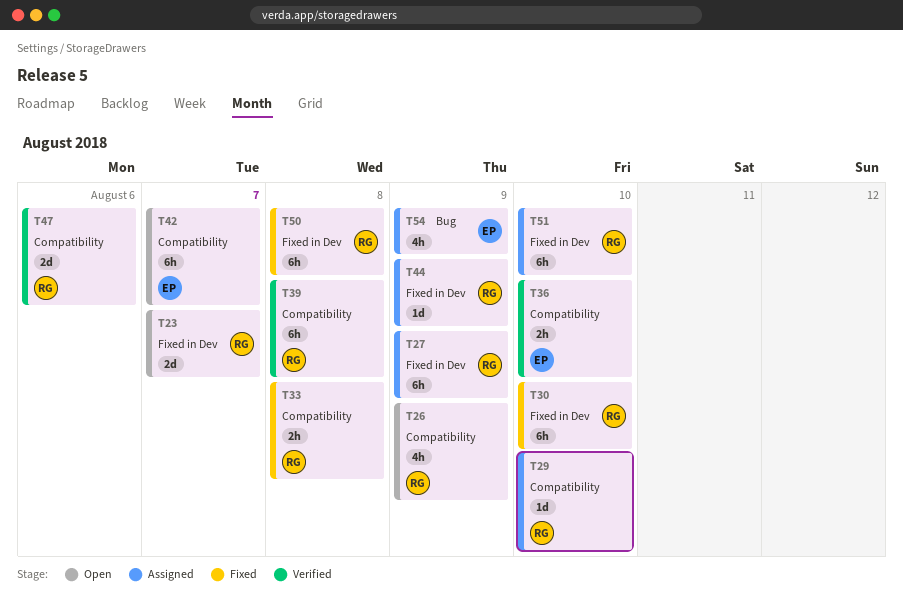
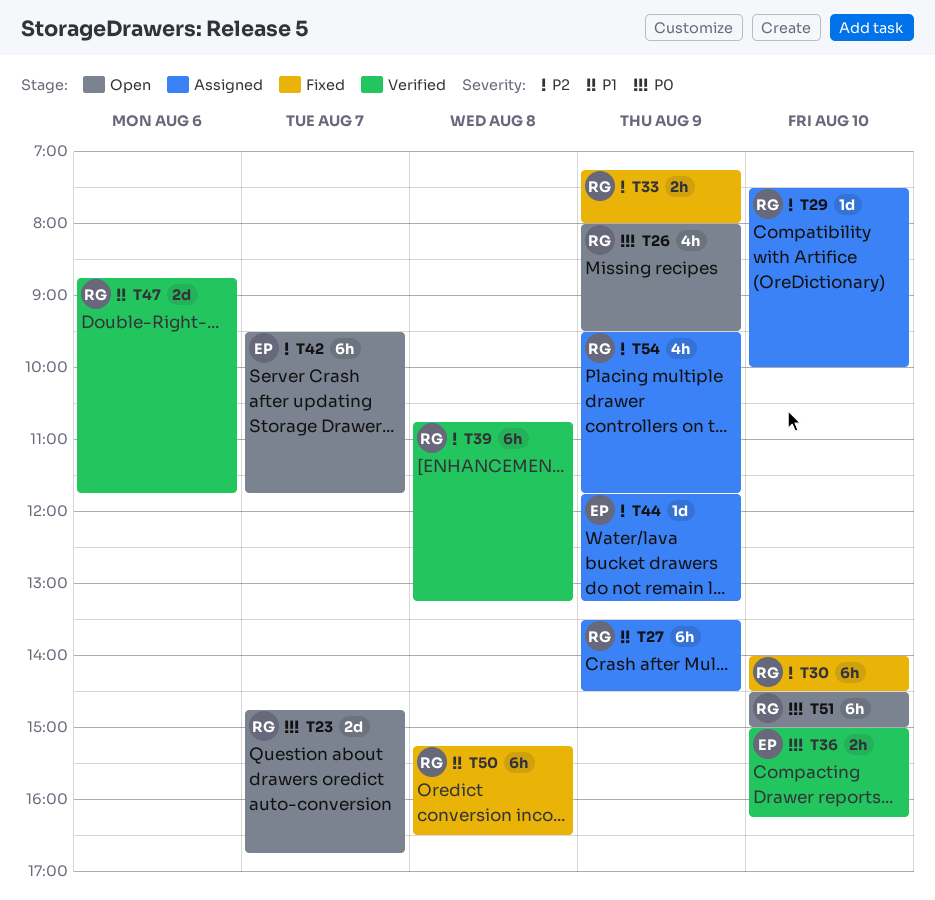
T33, day: Aug 8 -> Aug 9
T44, owner: RG -> EP
T51, status: Assigned -> Open
T54, owner: EP -> RG

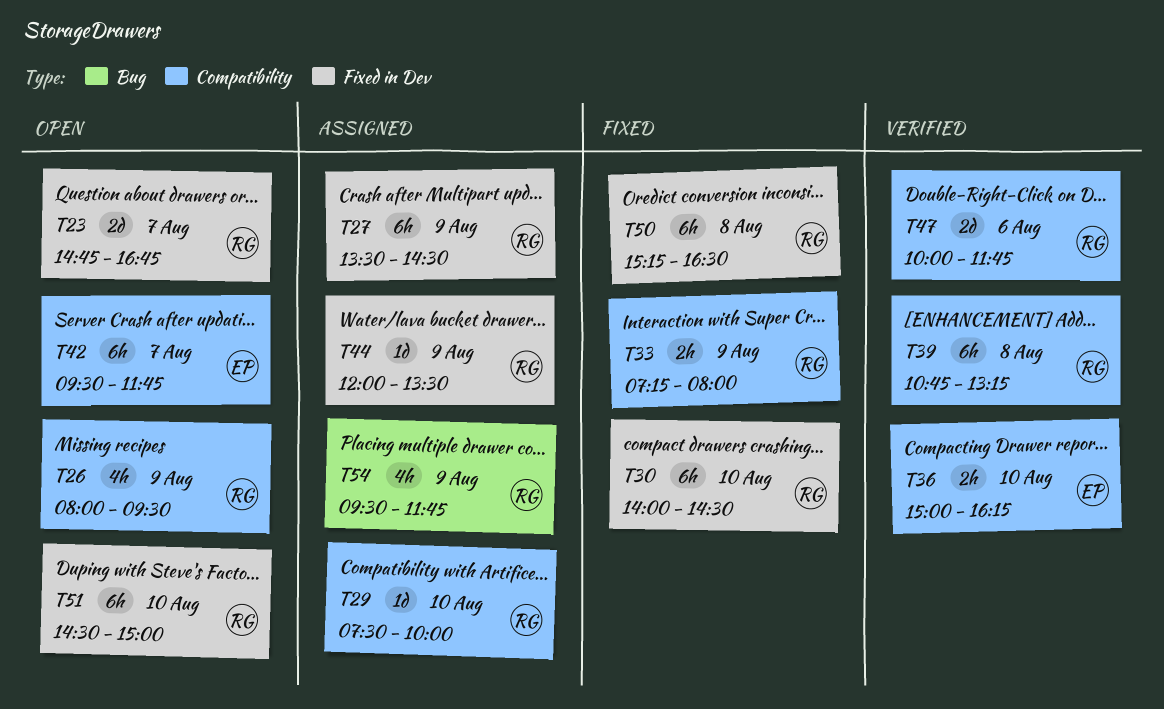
T44, owner: EP -> RG
T44, begins: 11:45 -> 12:00
T44, ends: 13:15 -> 13:30
T47, begins: 08:45 -> 10:00

